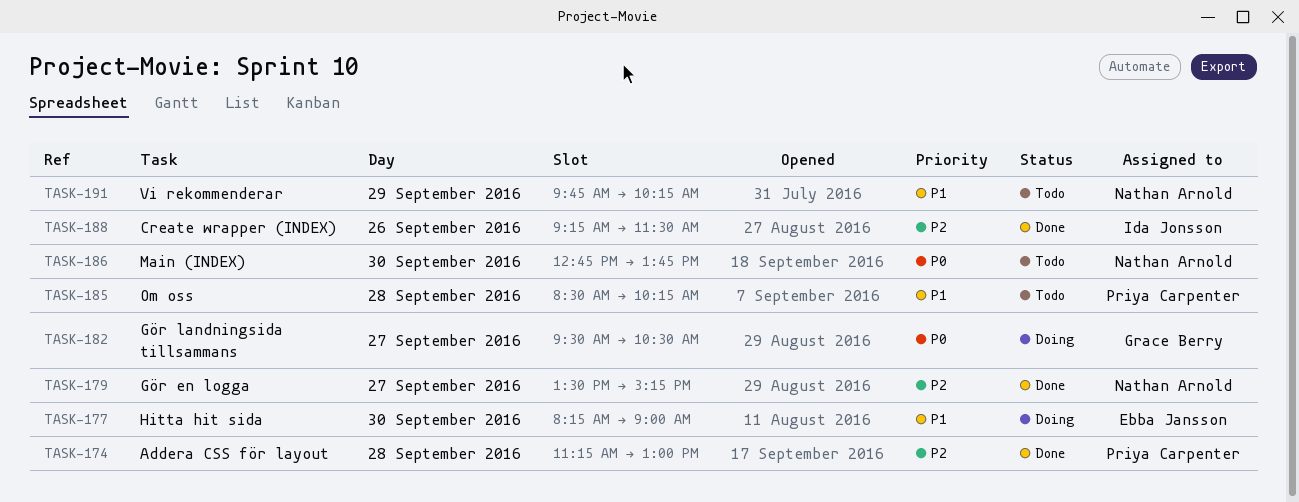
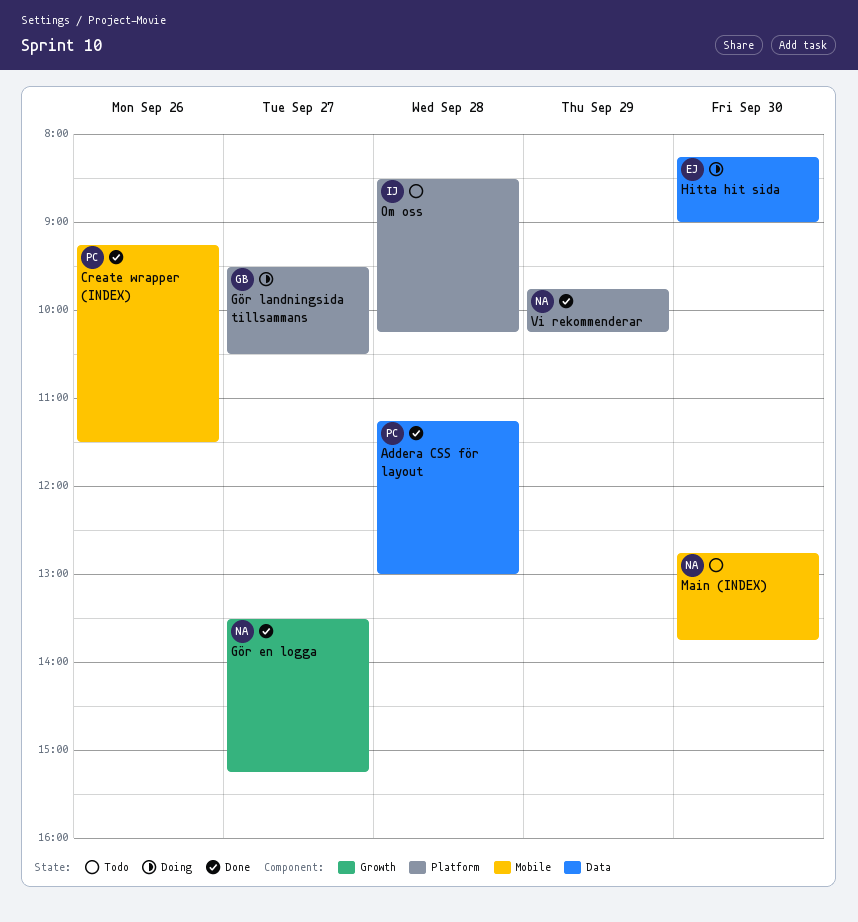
Create wrapper (INDEX), owner: Ida Jonsson -> Priya Carpenter
Om oss, owner: Priya Carpenter -> Ida Jonsson
Vi rekommenderar, status: Todo -> Done

